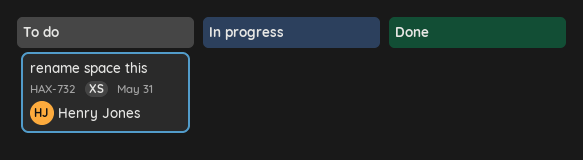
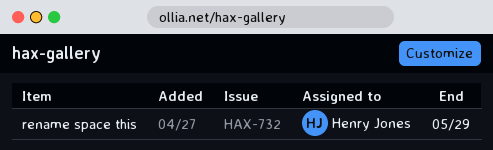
HAX-732, due: May 31 -> May 29

